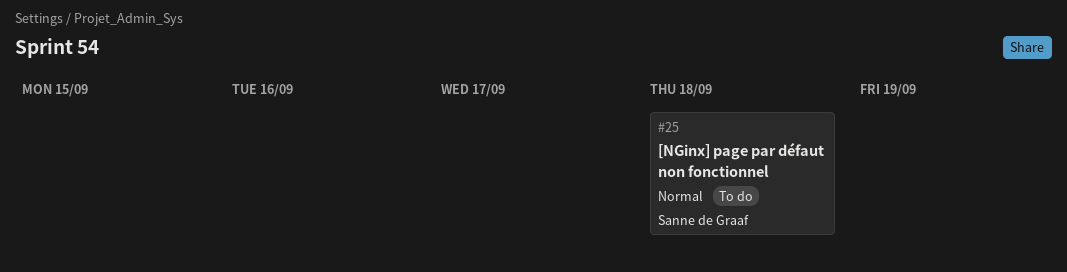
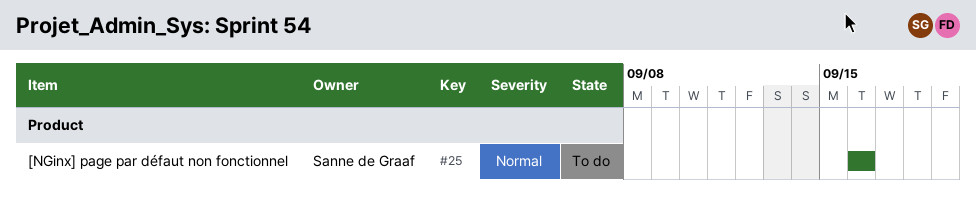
#25, due: Sep 18 -> Sep 16

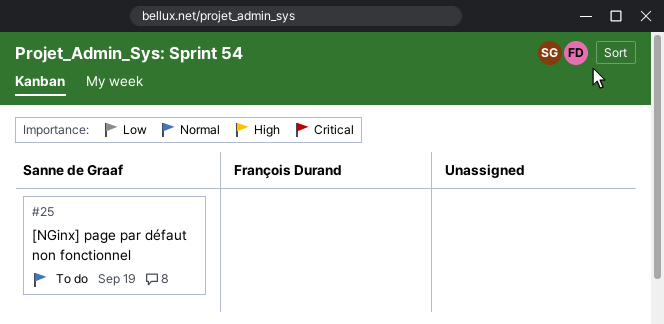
#25, due: Sep 16 -> Sep 19

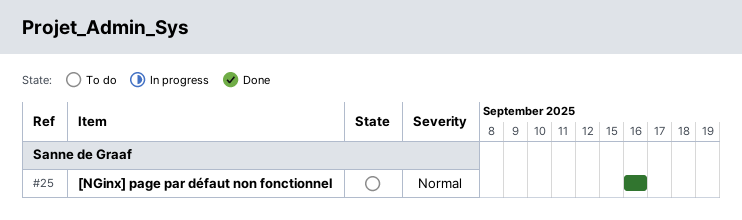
#25, due: Sep 19 -> Sep 16

